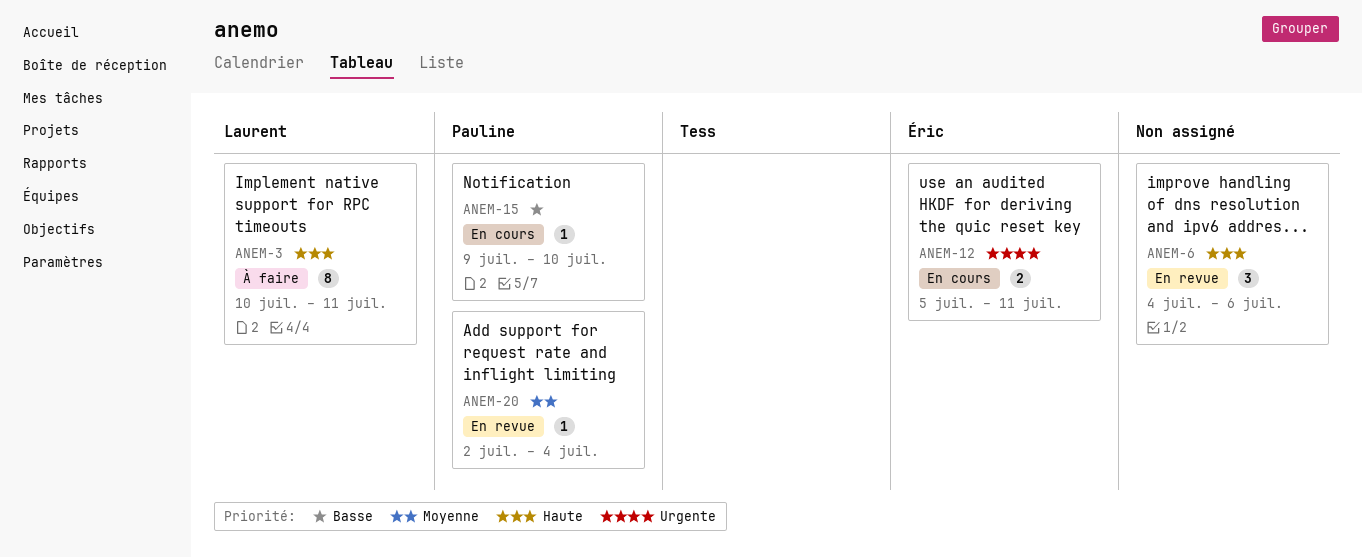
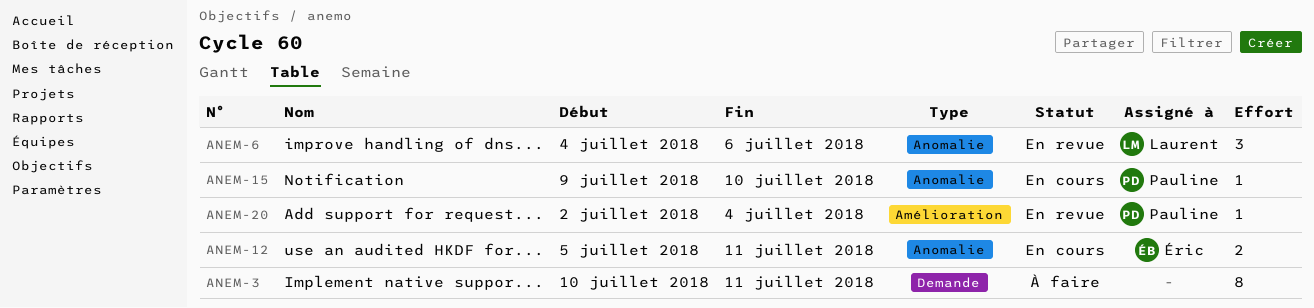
ANEM-3, owner: Laurent -> none
ANEM-6, owner: none -> Laurent

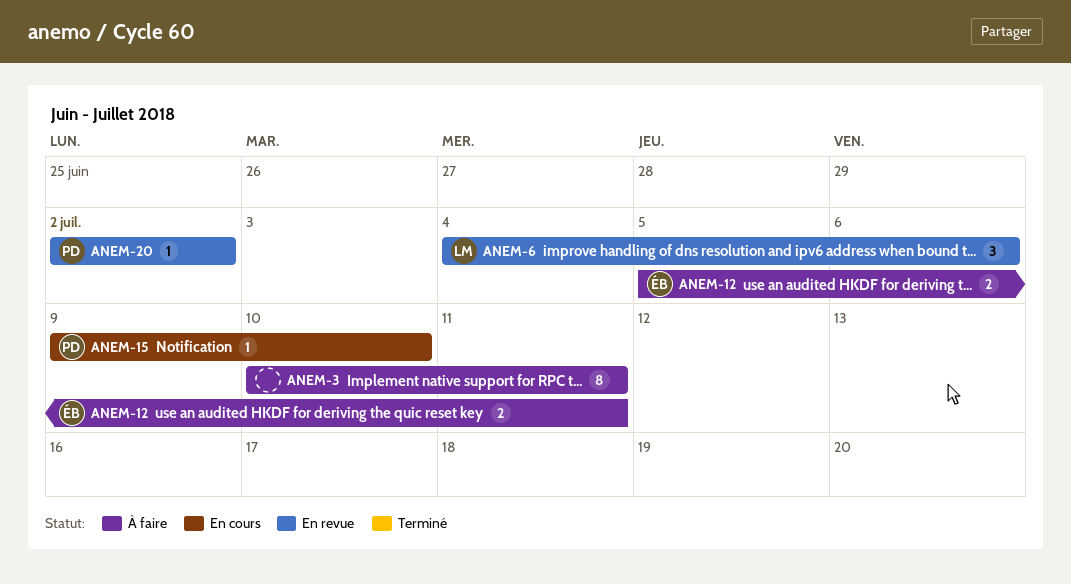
ANEM-12, status: En cours -> À faire
ANEM-20, due: Jul 4 -> Jul 2

